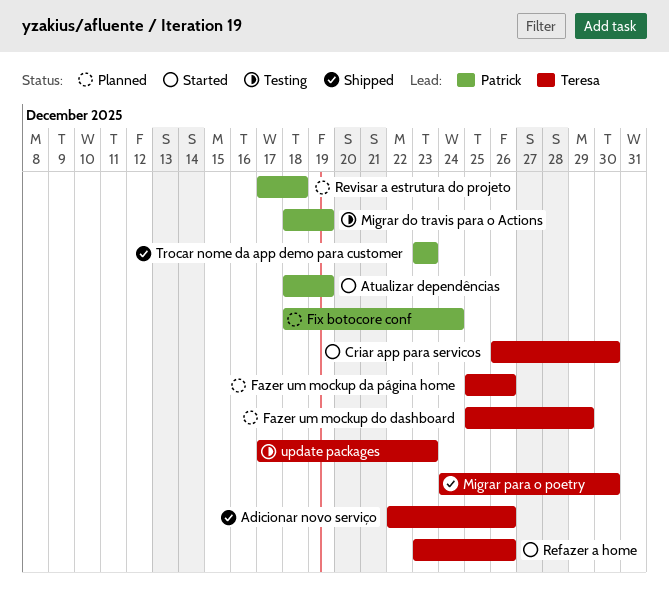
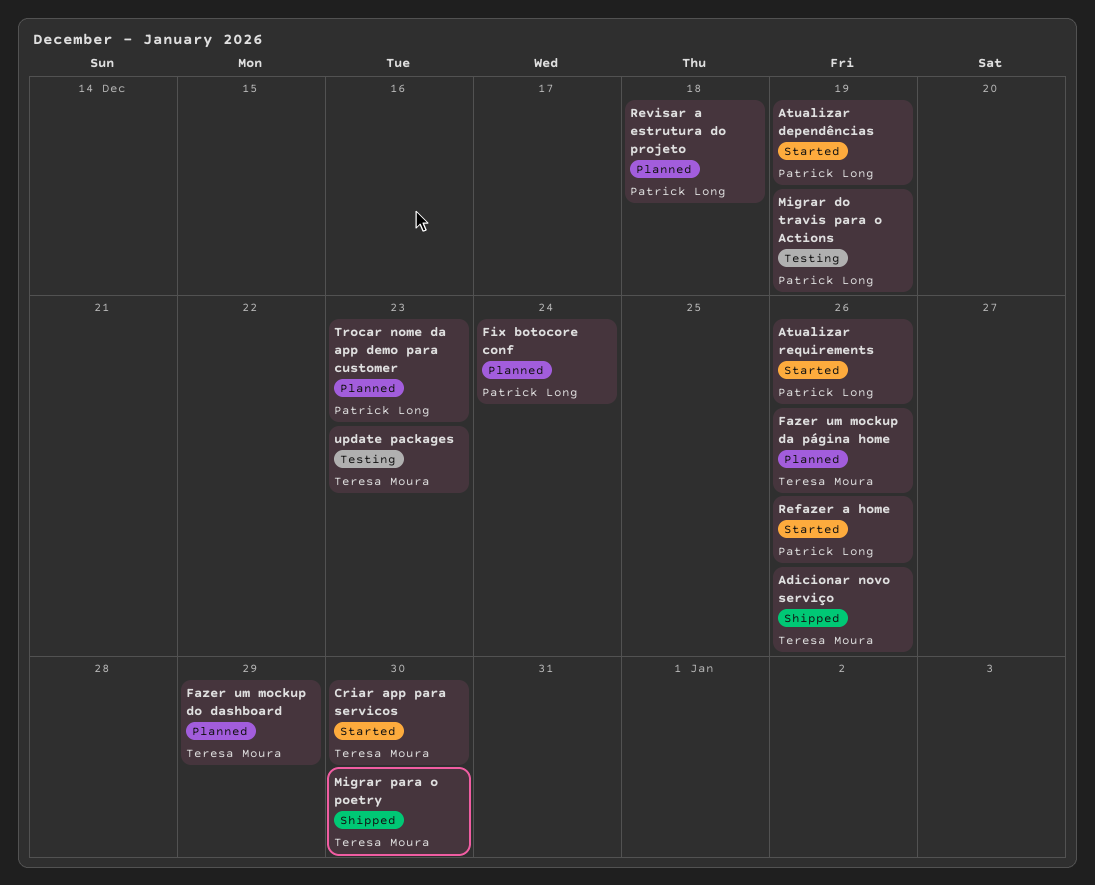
Atualizar requirements: none -> present
Refazer a home, owner: Teresa Moura -> Patrick Long
Trocar nome da app demo para customer, status: Shipped -> Planned

